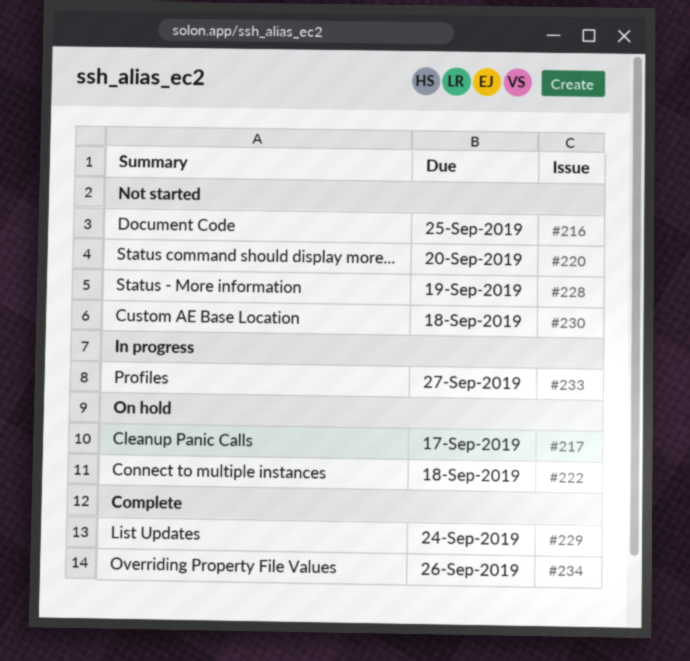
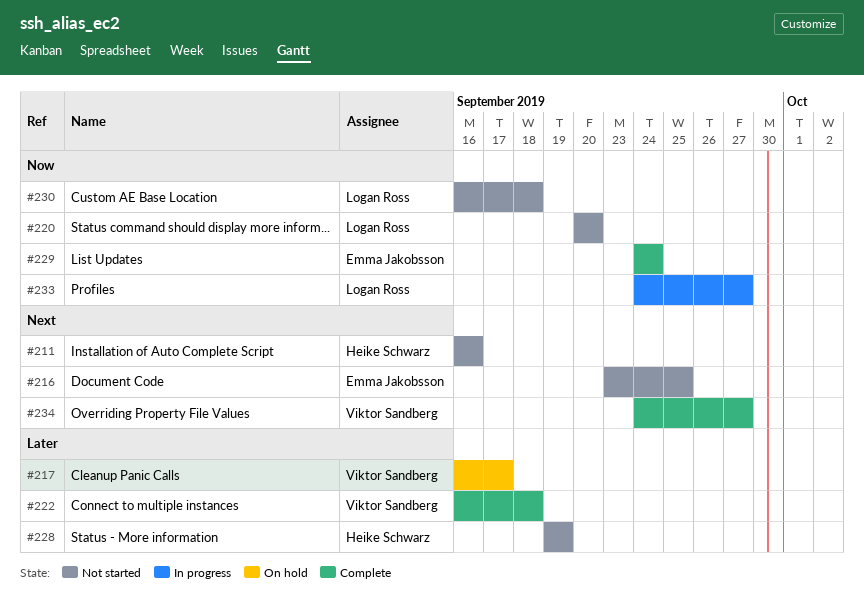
#211: none -> present
#222, status: On hold -> Complete
#234, due: Sep 26 -> Sep 27

